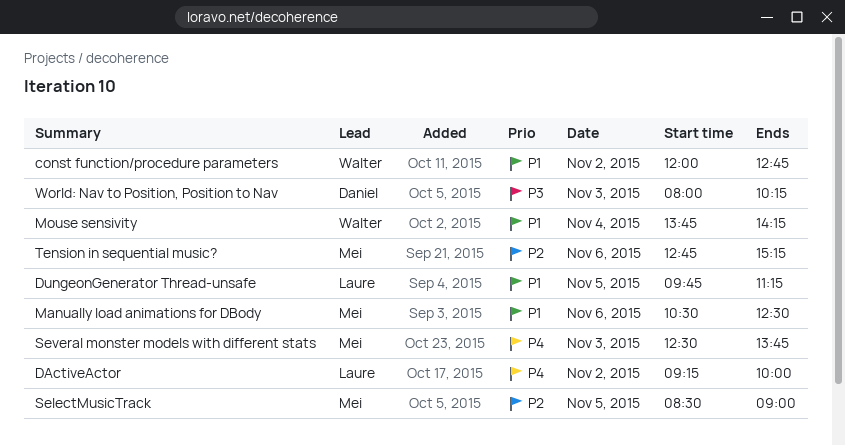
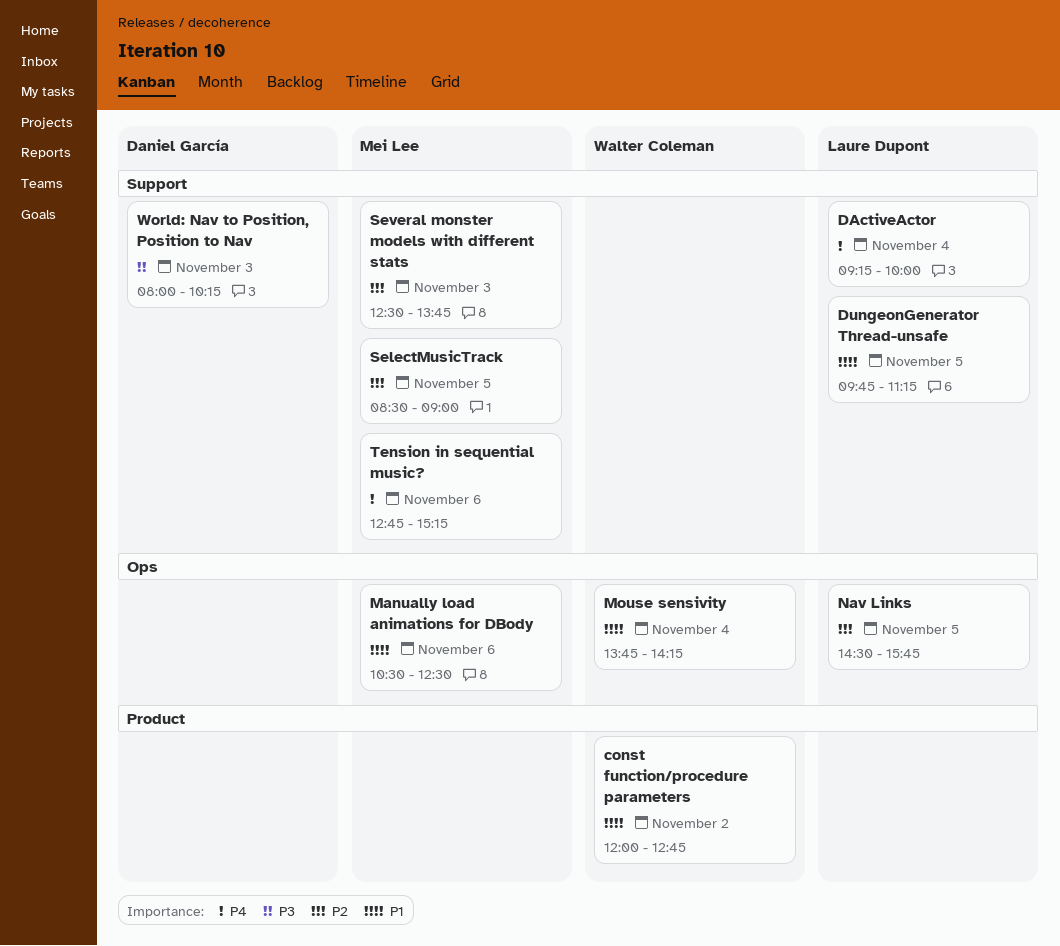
DActiveActor, day: Nov 2 -> Nov 4
Nav Links: none -> present
Several monster models with different stats, priority: P4 -> P2
Tension in sequential music?, priority: P2 -> P4

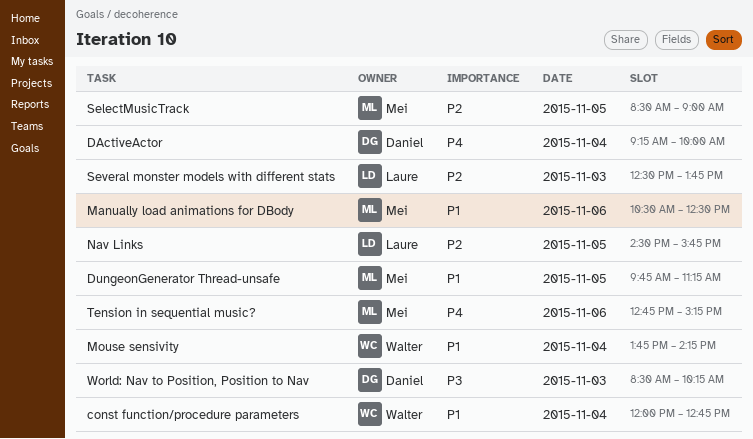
const function/procedure parameters, day: Nov 2 -> Nov 4
DActiveActor, owner: Laure Dupont -> Daniel García
DungeonGenerator Thread-unsafe, owner: Laure Dupont -> Mei Lee
Several monster models with different stats, owner: Mei Lee -> Laure Dupont
World: Nav to Position, Position to Nav, begins: 08:00 -> 08:30

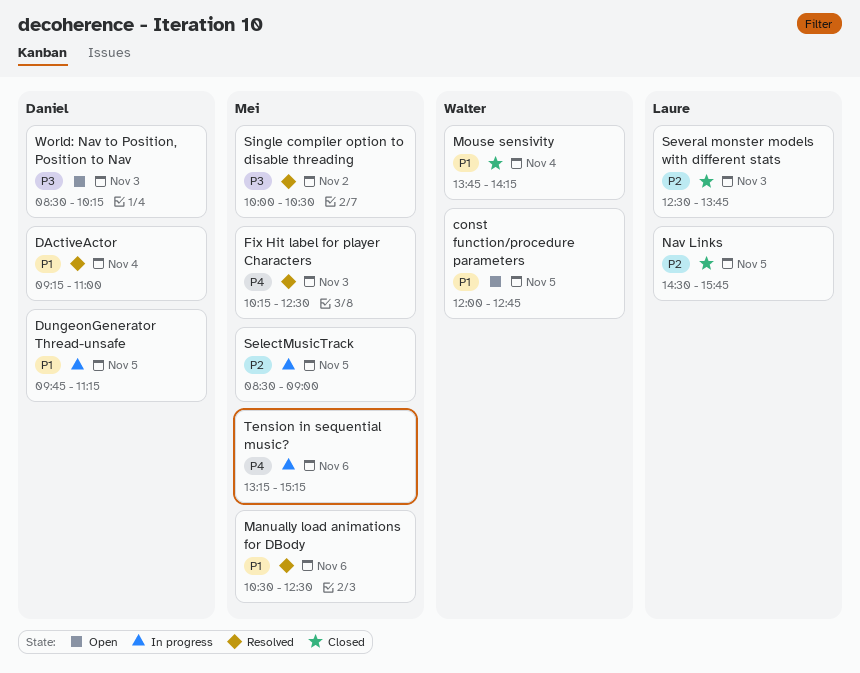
const function/procedure parameters, day: Nov 4 -> Nov 5
DActiveActor, priority: P4 -> P1
DActiveActor, ends: 10:00 -> 11:00
DungeonGenerator Thread-unsafe, owner: Mei -> Daniel
Fix Hit label for player Characters: none -> present
Single compiler option to disable threading: none -> present
Tension in sequential music?, begins: 12:45 -> 13:15

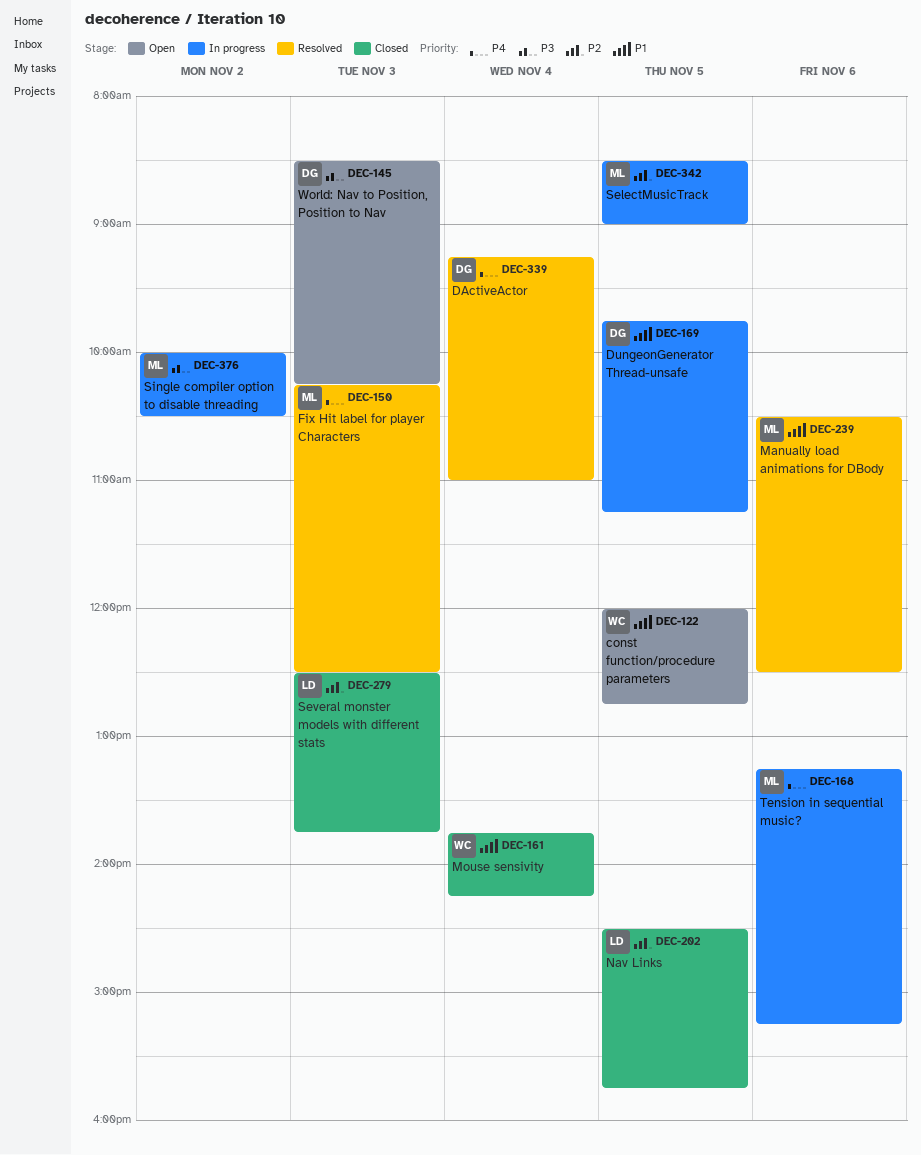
DActiveActor, priority: P1 -> P4
Single compiler option to disable threading, status: Resolved -> In progress

